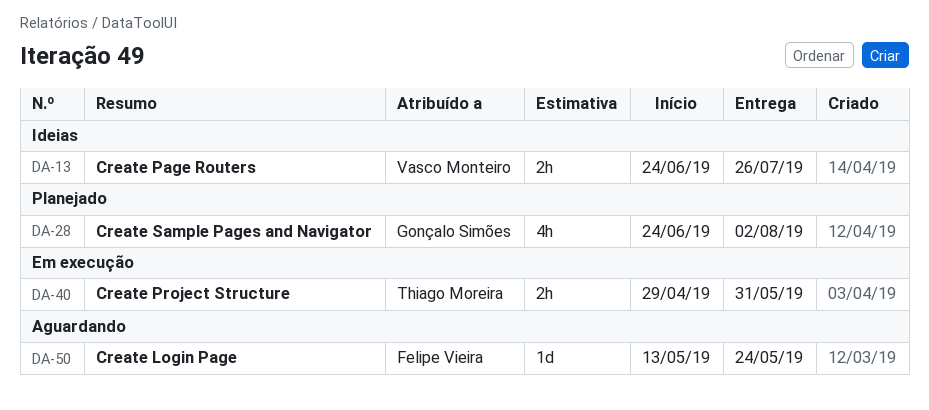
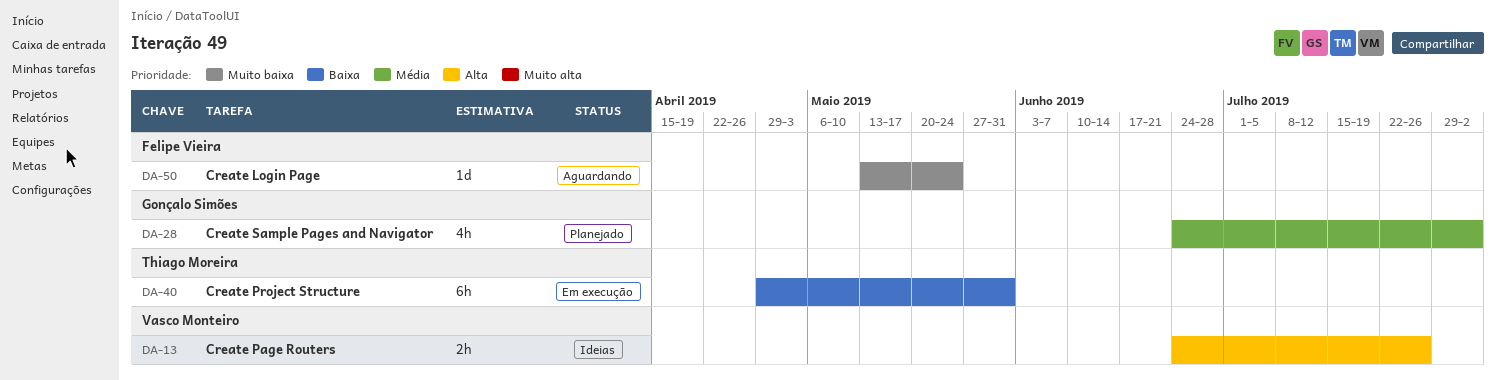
DA-40, estimate: 2h -> 6h

